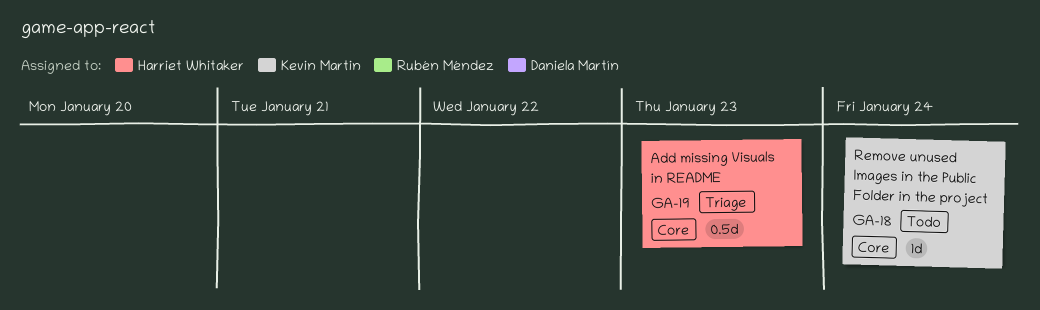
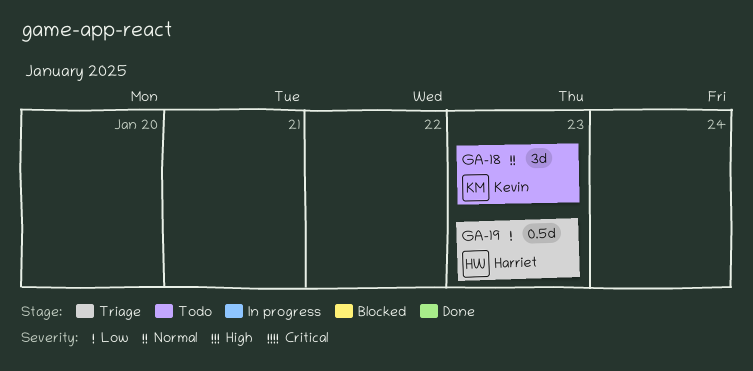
GA-18, estimate: 1d -> 3d
GA-18, due: Jan 24 -> Jan 23

